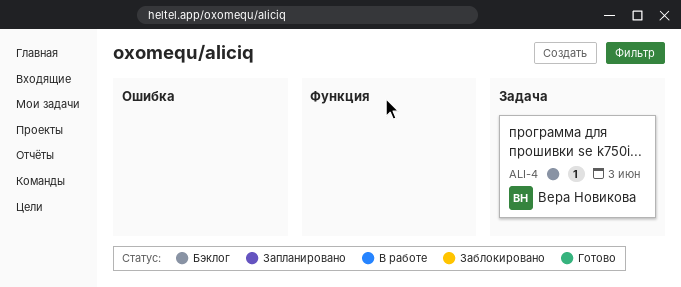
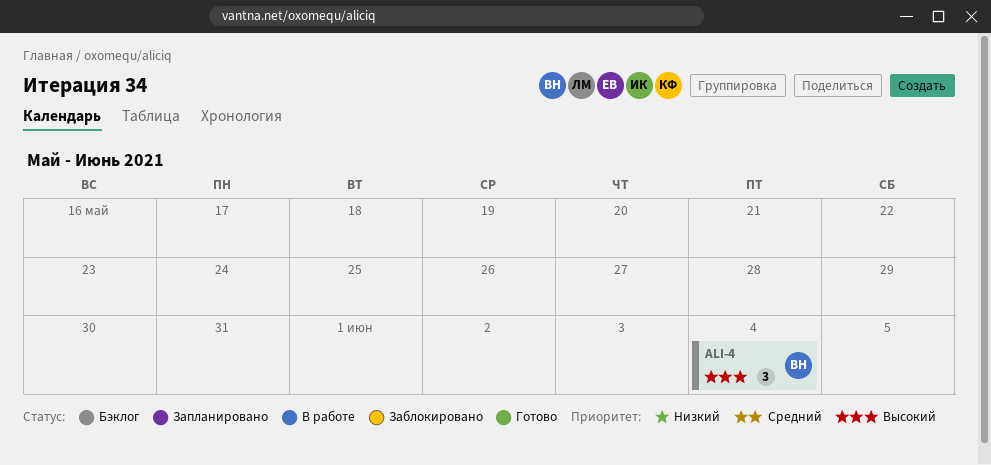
ALI-4, estimate: 1 -> 3
ALI-4, due: Jun 3 -> Jun 4

